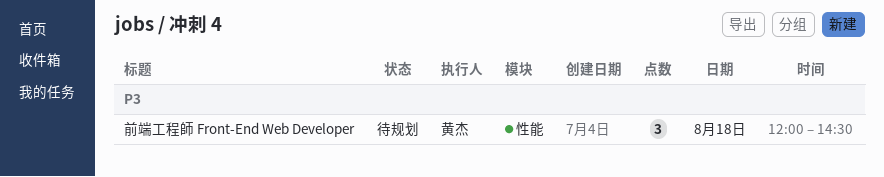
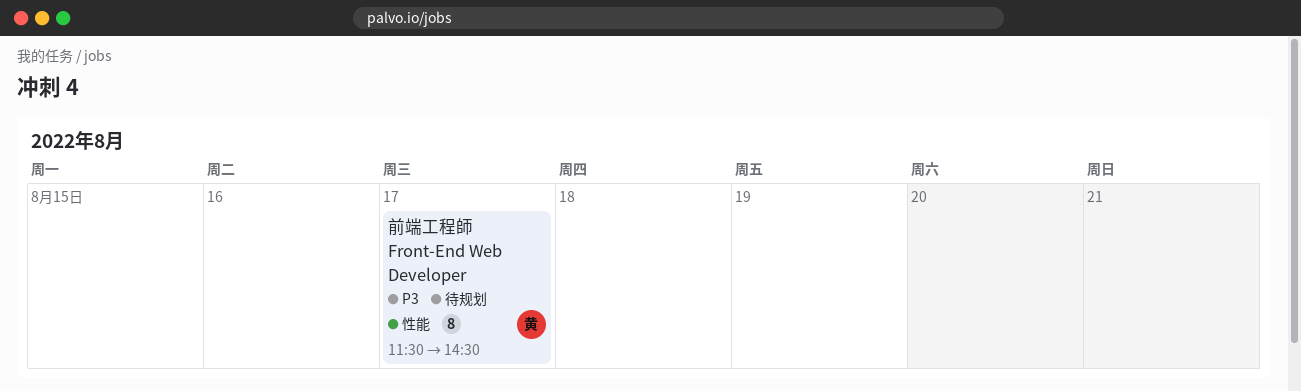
前端工程師 Front-End Web Developer, estimate: 3 -> 8
前端工程師 Front-End Web Developer, day: Aug 18 -> Aug 17
前端工程師 Front-End Web Developer, begins: 12:00 -> 11:30

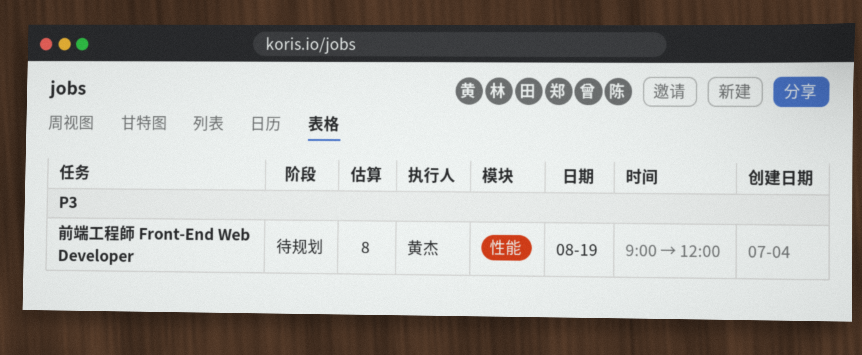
前端工程師 Front-End Web Developer, day: Aug 17 -> Aug 19
前端工程師 Front-End Web Developer, begins: 11:30 -> 09:00
前端工程師 Front-End Web Developer, ends: 14:30 -> 12:00

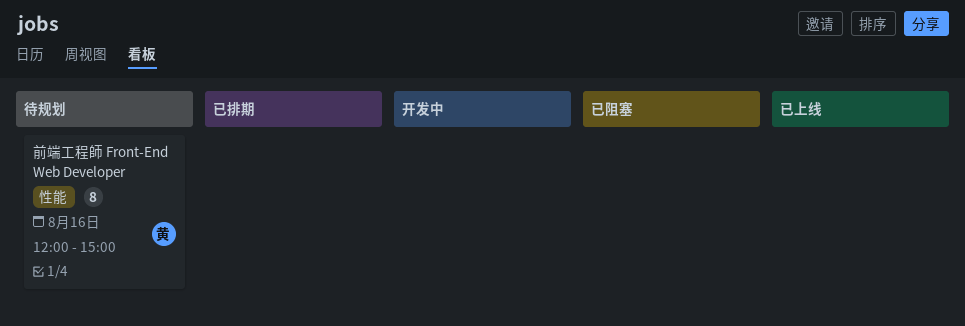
前端工程師 Front-End Web Developer, day: Aug 19 -> Aug 16
前端工程師 Front-End Web Developer, begins: 09:00 -> 12:00
前端工程師 Front-End Web Developer, ends: 12:00 -> 15:00

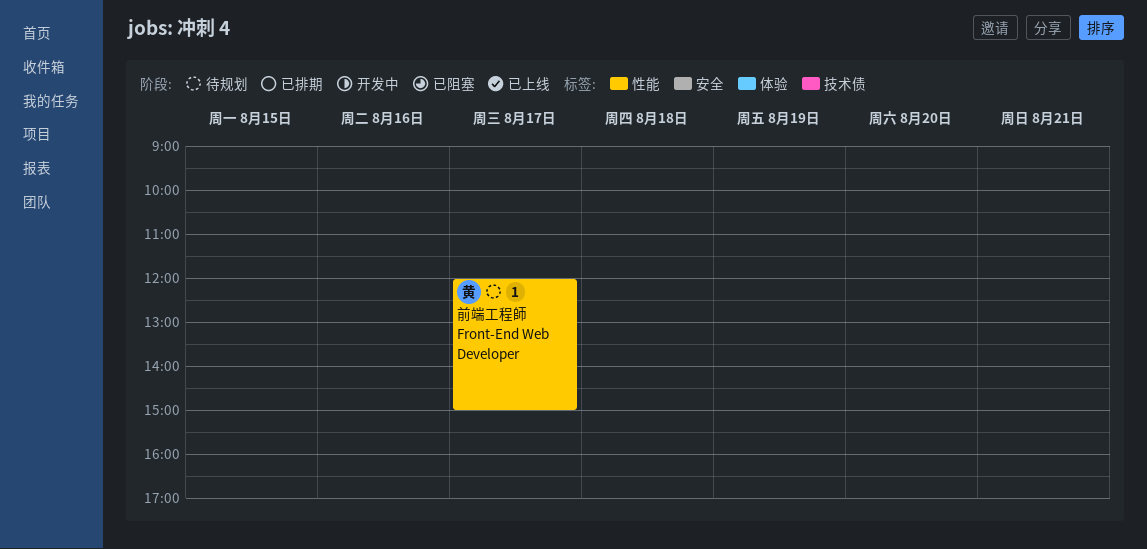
前端工程師 Front-End Web Developer, estimate: 8 -> 1
前端工程師 Front-End Web Developer, day: Aug 16 -> Aug 17

